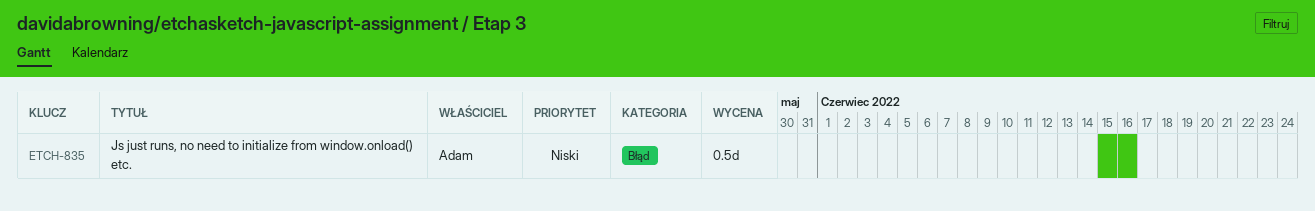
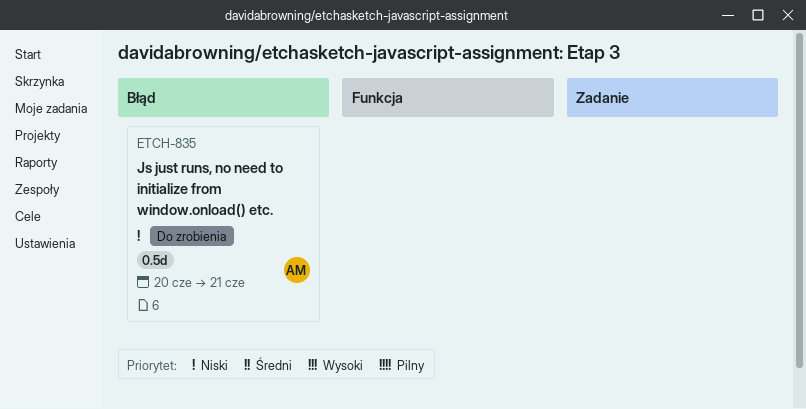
ETCH-835, start: Jun 15 -> Jun 20
ETCH-835, due: Jun 16 -> Jun 21

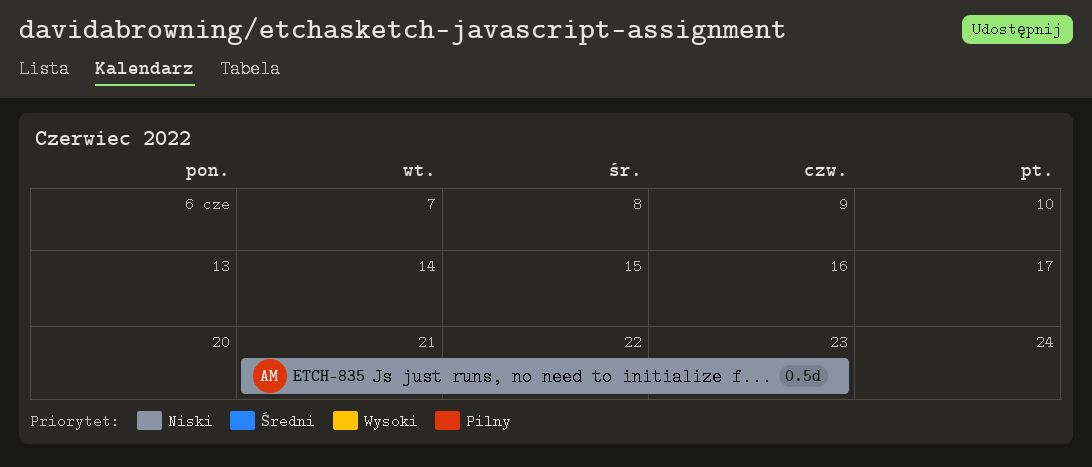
ETCH-835, start: Jun 20 -> Jun 21
ETCH-835, due: Jun 21 -> Jun 23

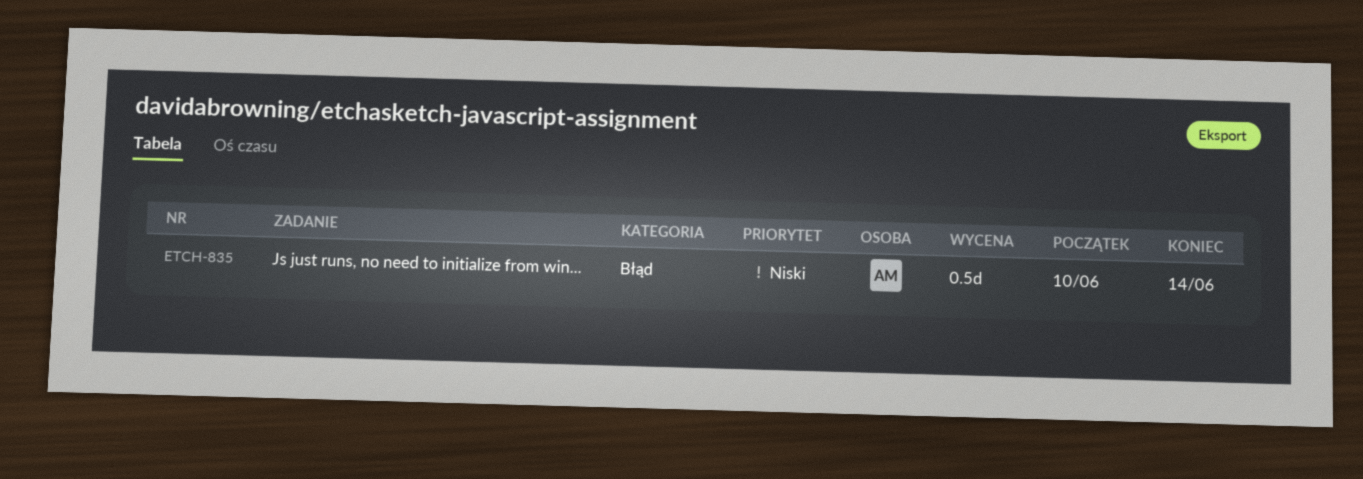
ETCH-835, start: Jun 21 -> Jun 10
ETCH-835, due: Jun 23 -> Jun 14

